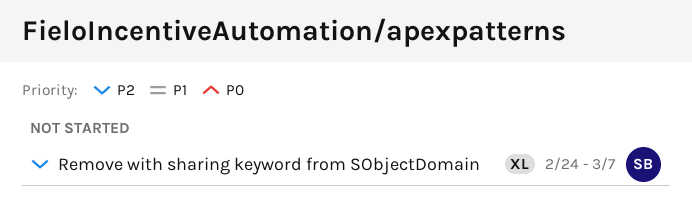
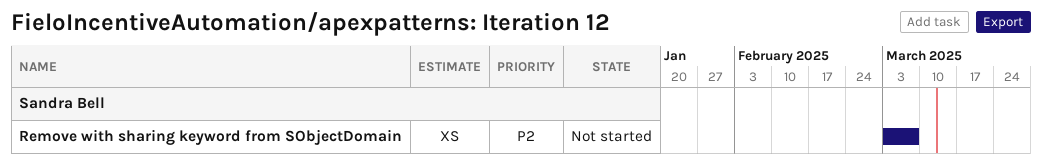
Remove with sharing keyword from SObjectDomain, estimate: XL -> XS
Remove with sharing keyword from SObjectDomain, start: Feb 24 -> Mar 3

